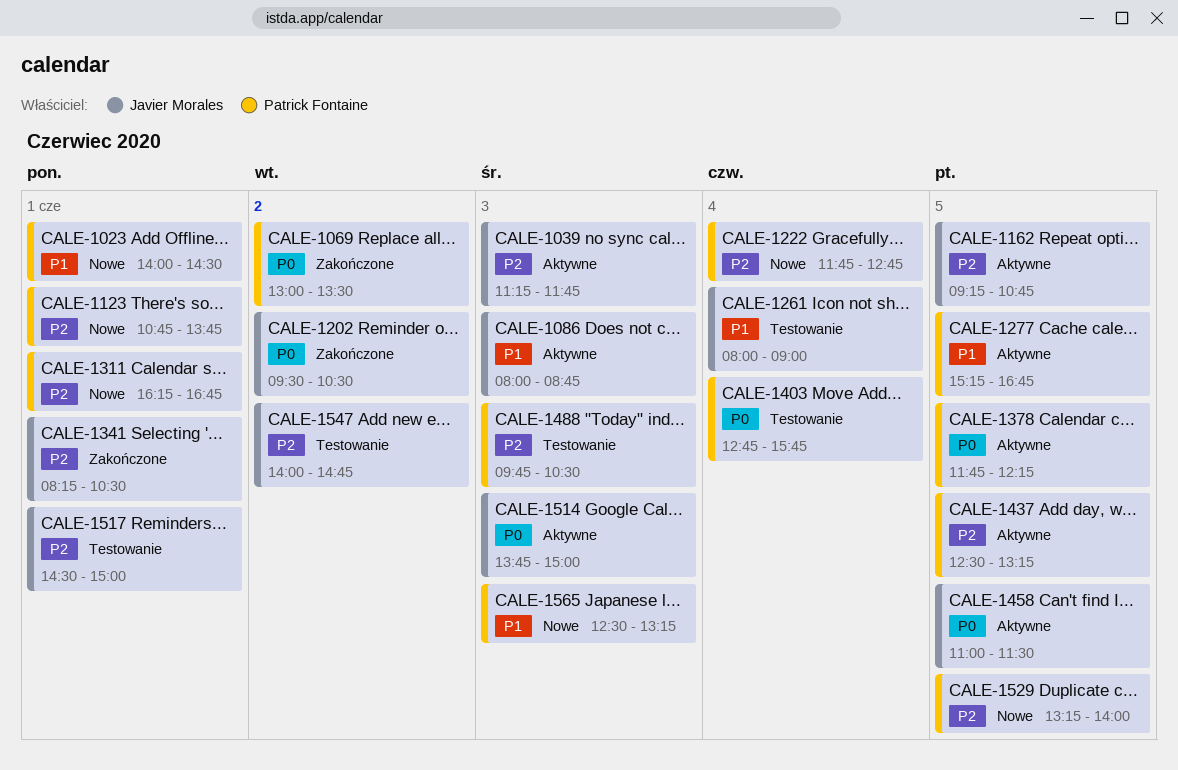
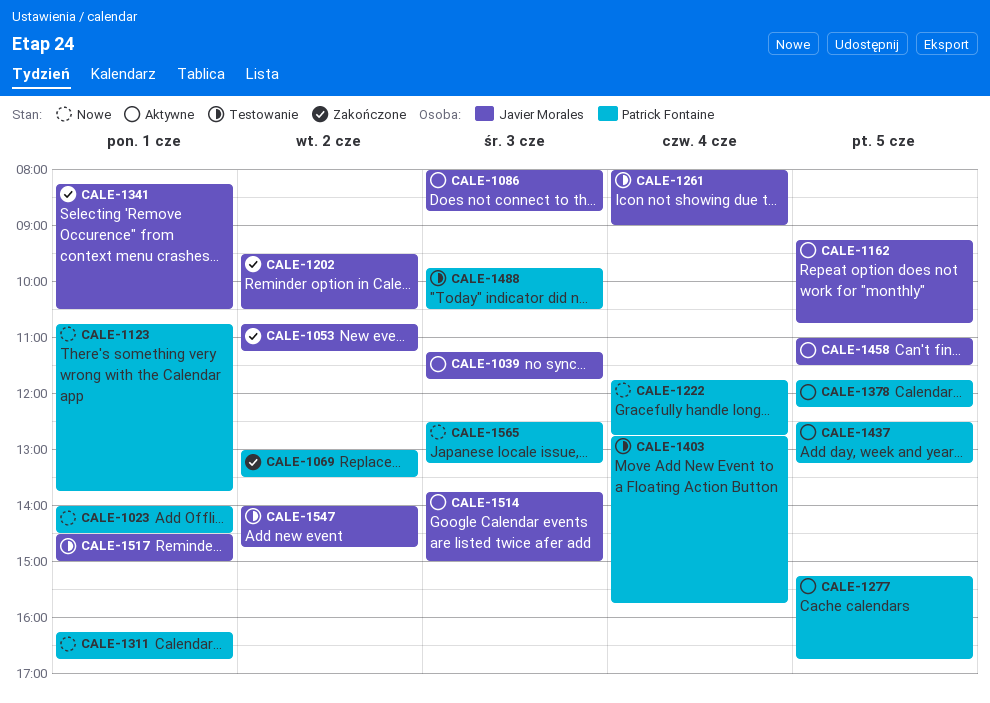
CALE-1053: none -> present
CALE-1529: present -> none

